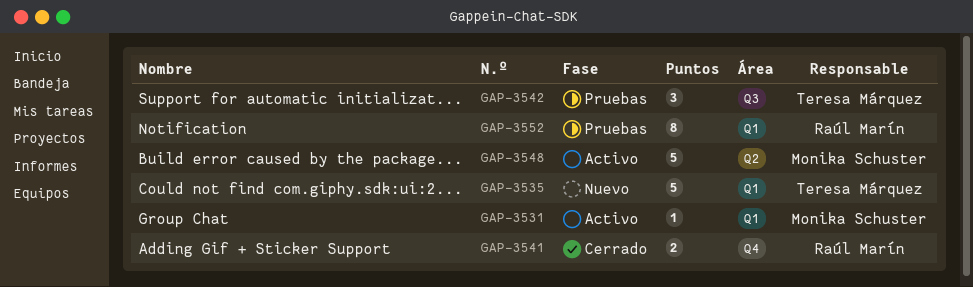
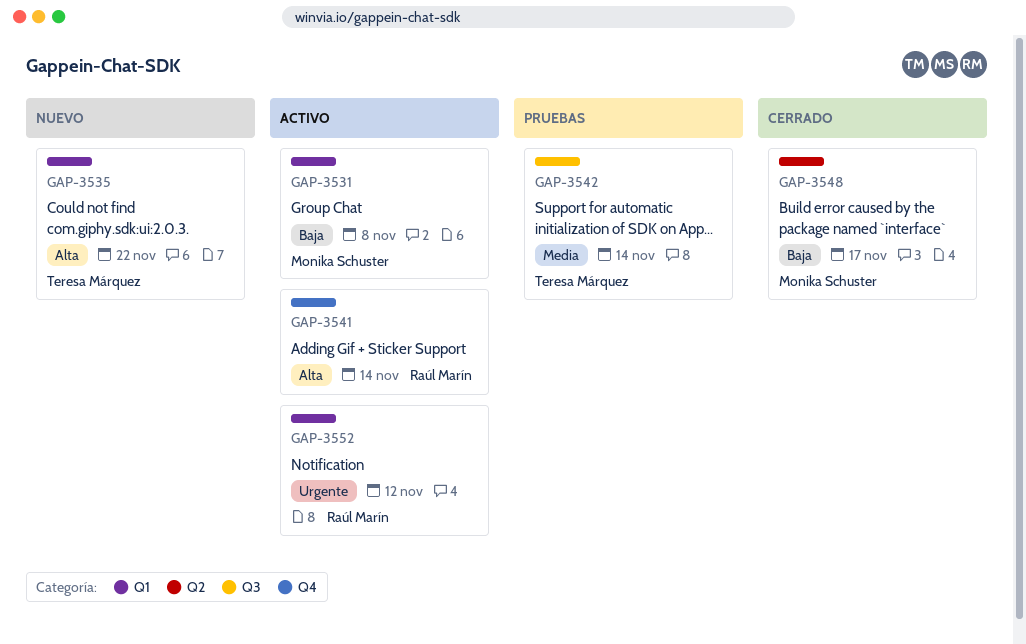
GAP-3541, status: Cerrado -> Activo
GAP-3548, status: Activo -> Cerrado
GAP-3552, status: Pruebas -> Activo

